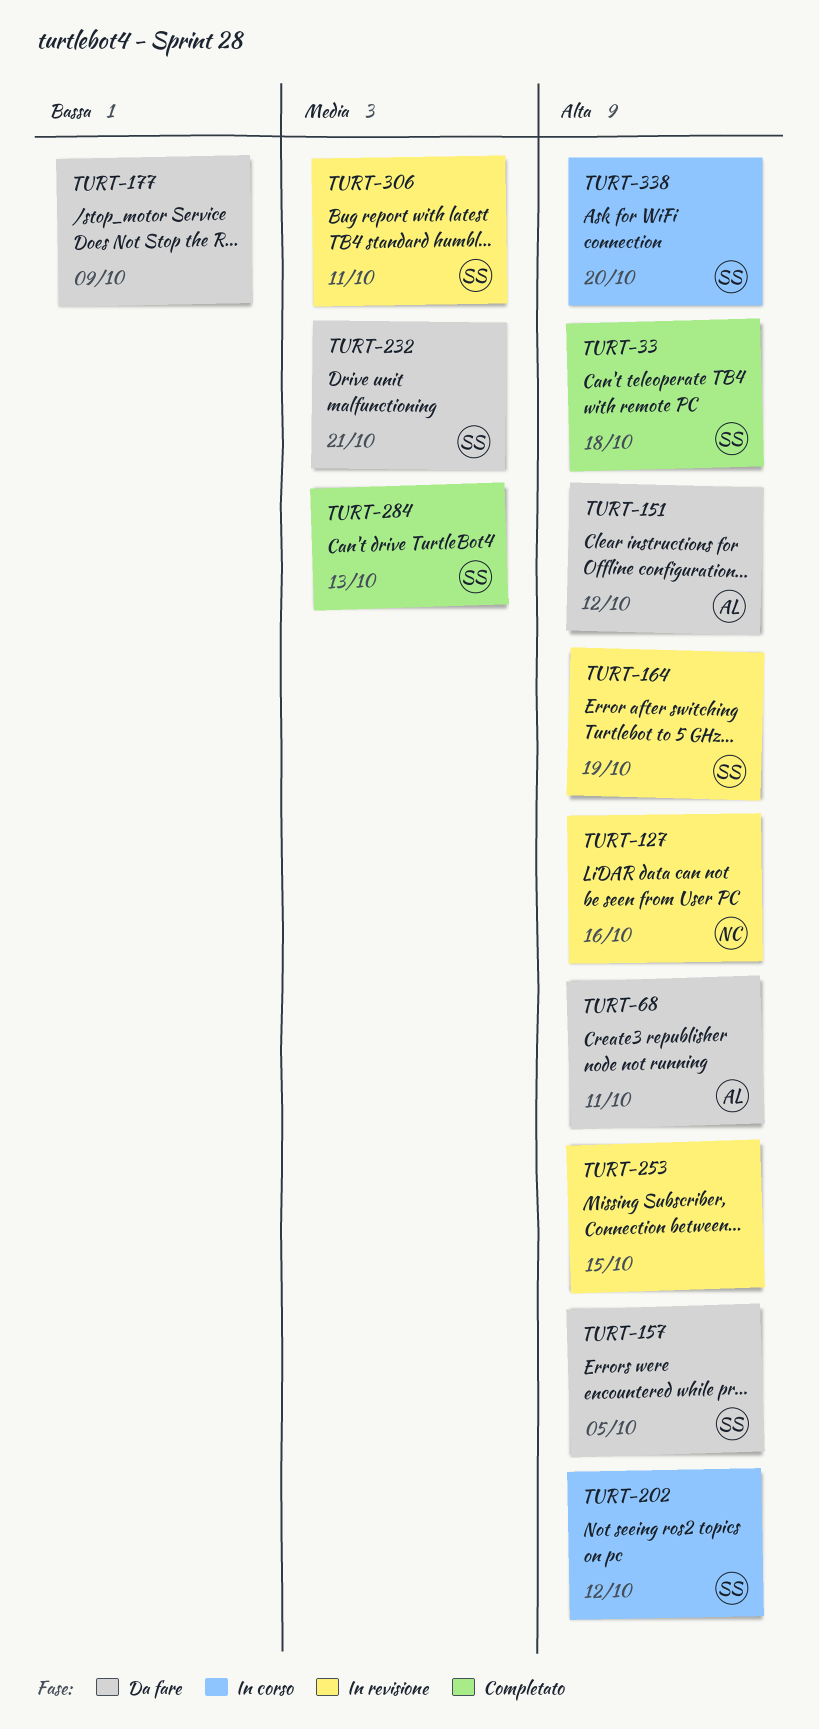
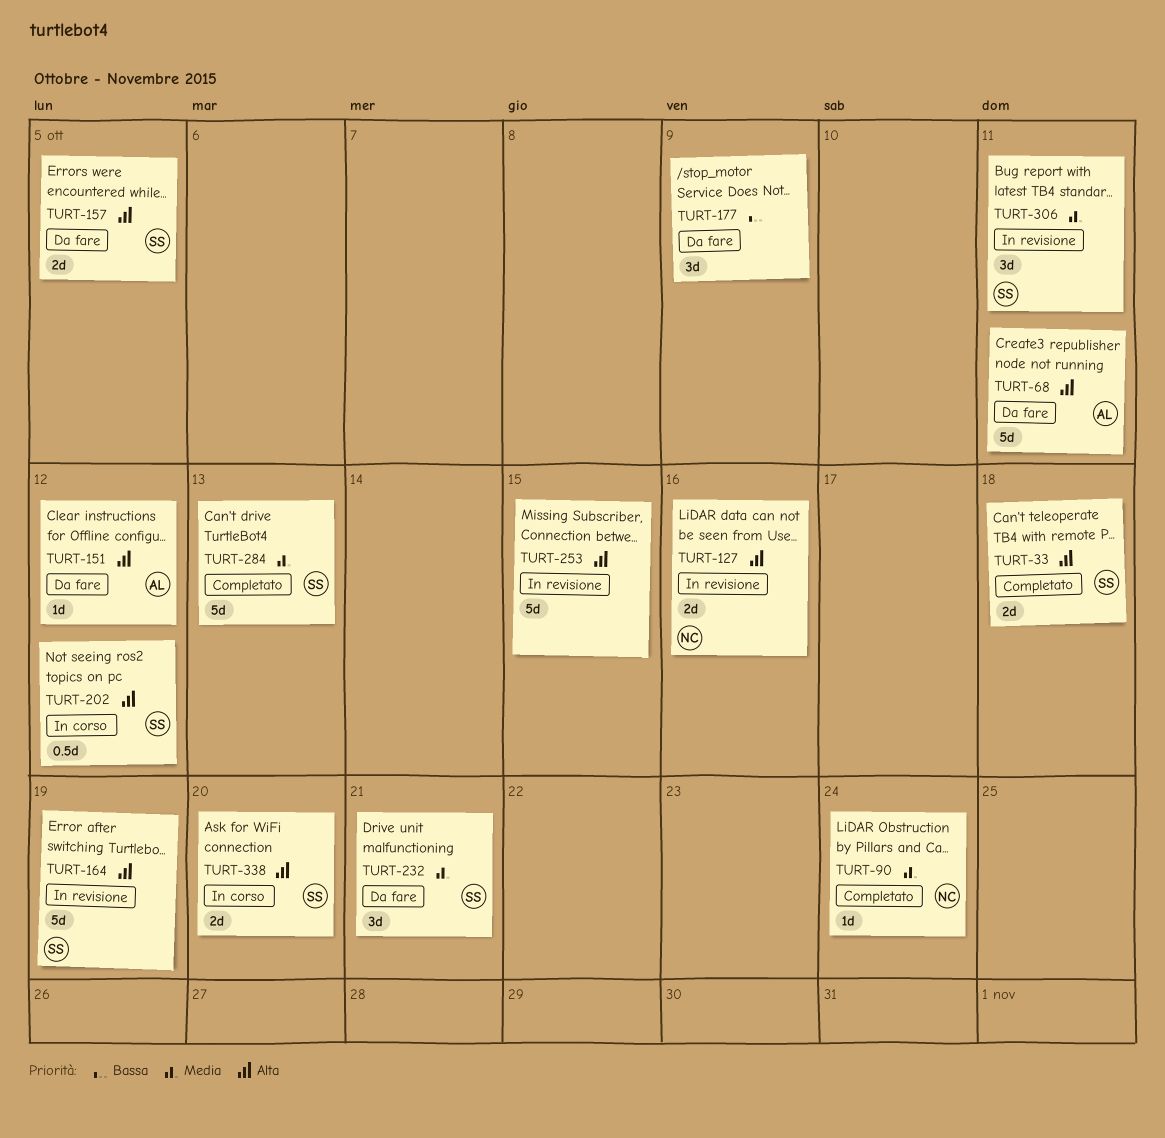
TURT-90: none -> present

